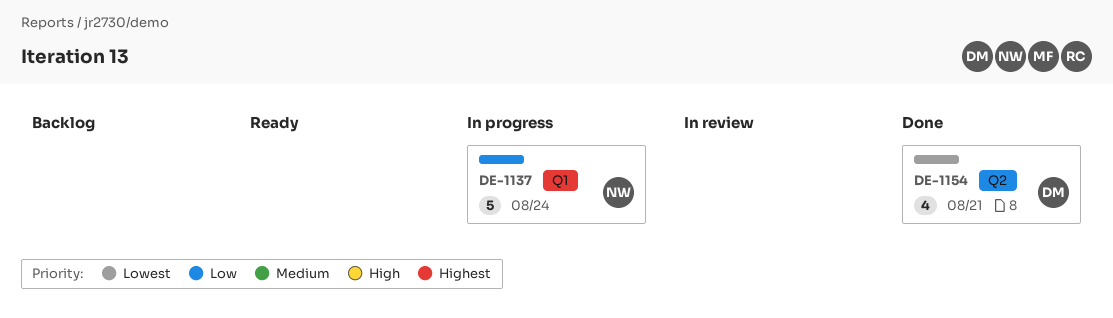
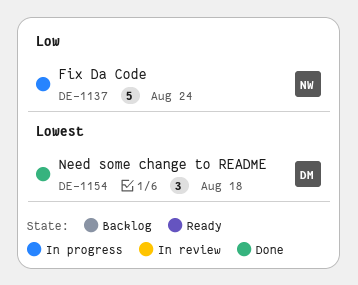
DE-1154, estimate: 4 -> 3
DE-1154, due: Aug 21 -> Aug 18

